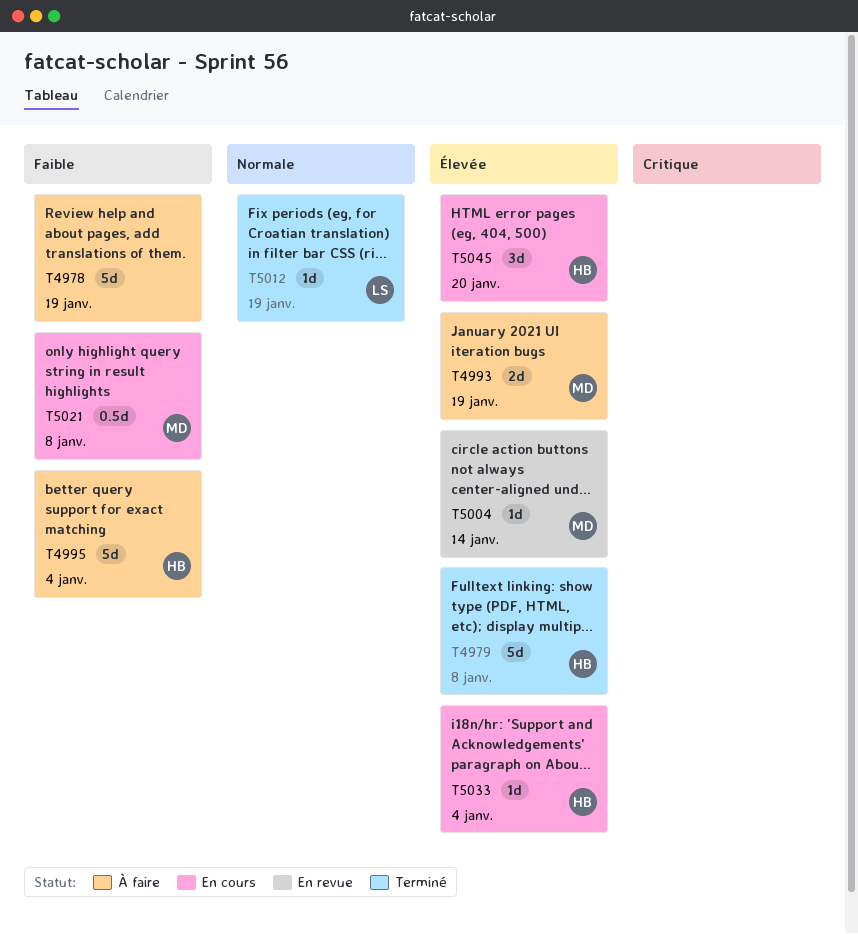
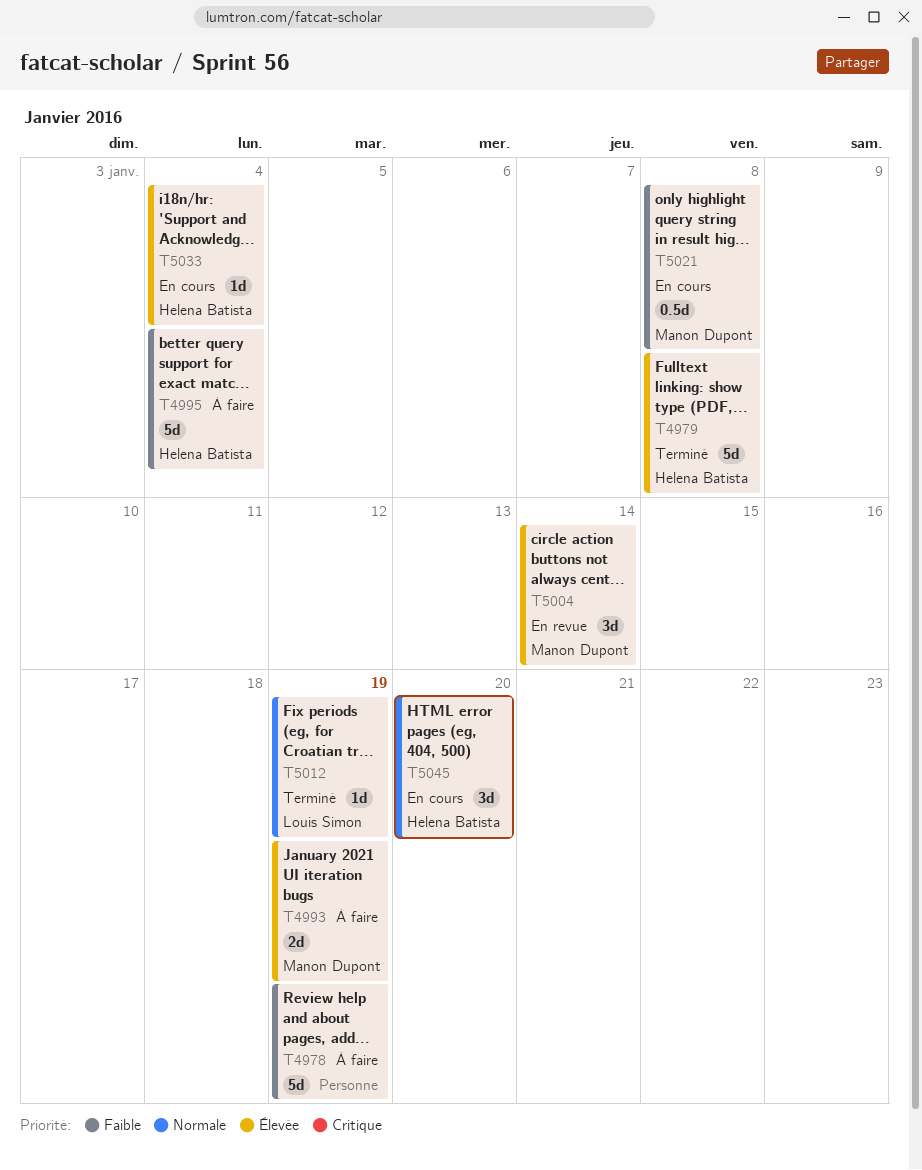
T5004, estimate: 1d -> 3d
T5045, priority: Élevée -> Normale

